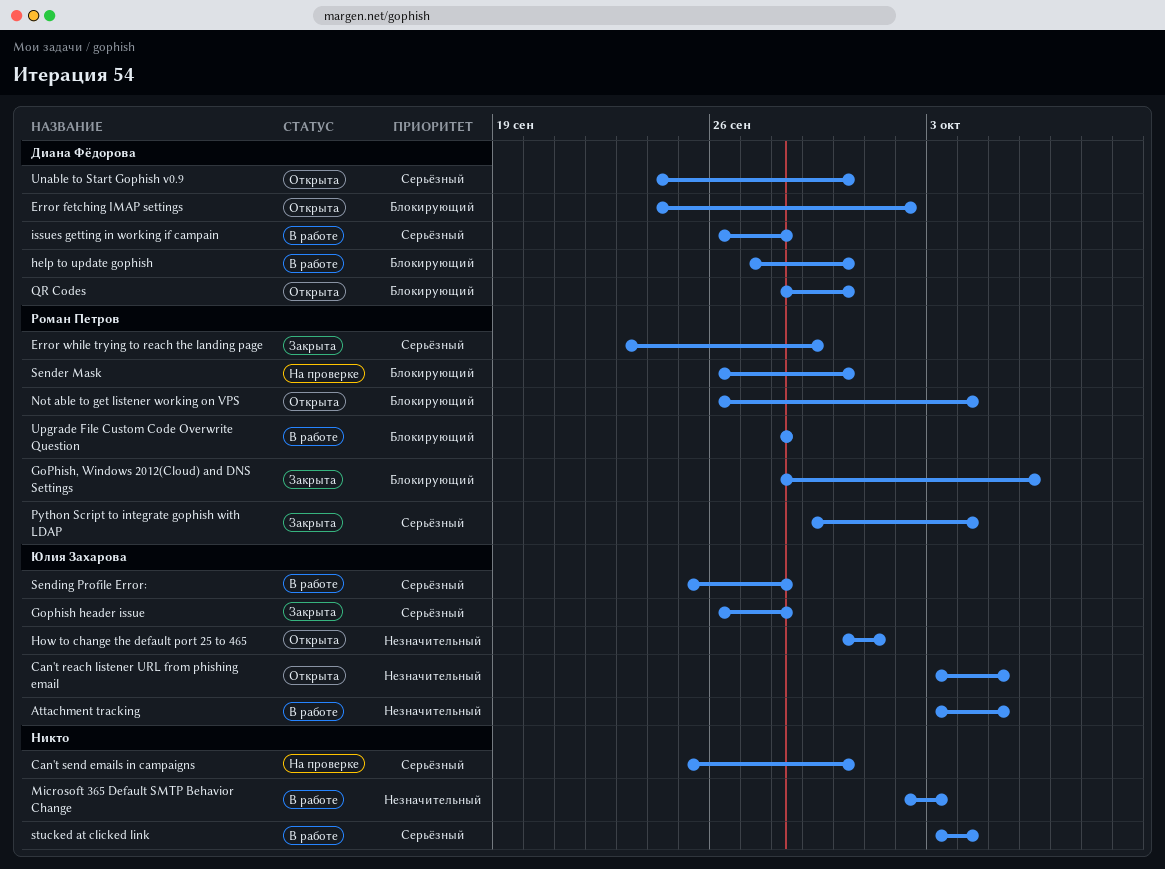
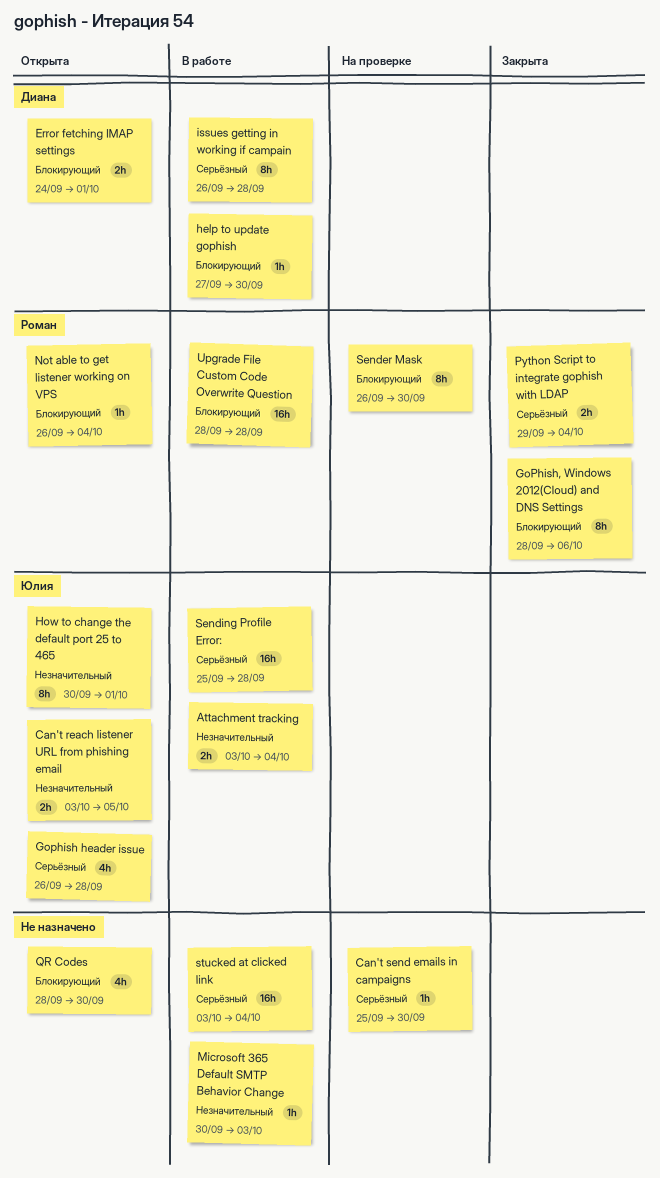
Attachment tracking, due: Oct 5 -> Oct 4
Error fetching IMAP settings, due: Oct 2 -> Oct 1
Error while trying to reach the landing page: present -> none
Gophish header issue, status: Закрыта -> Открыта
Microsoft 365 Default SMTP Behavior Change, start: Oct 2 -> Sep 30
QR Codes, owner: Диана Фёдорова -> none
Unable to Start Gophish v0.9: present -> none

